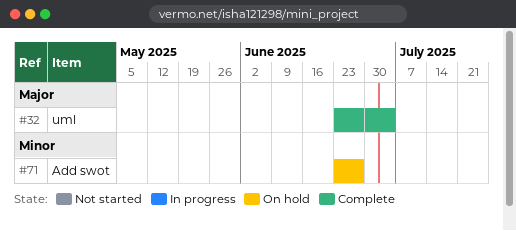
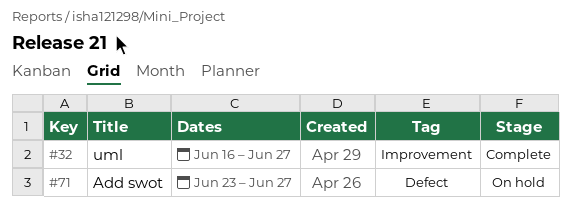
#32, start: Jun 23 -> Jun 16
#32, due: Jul 4 -> Jun 27

